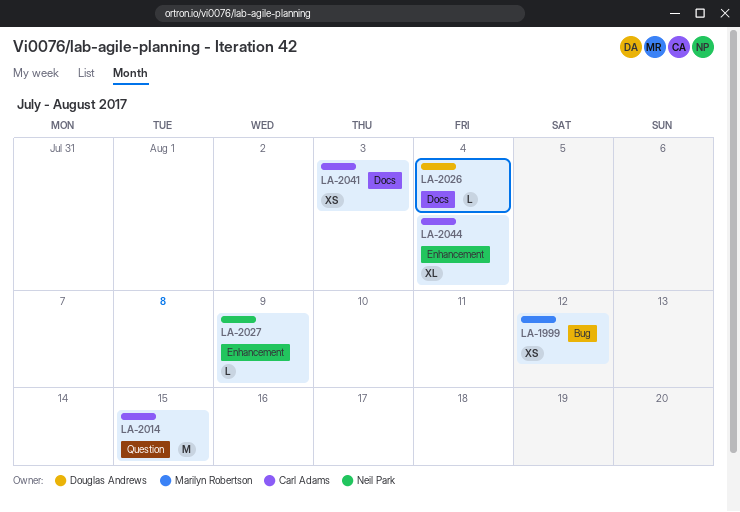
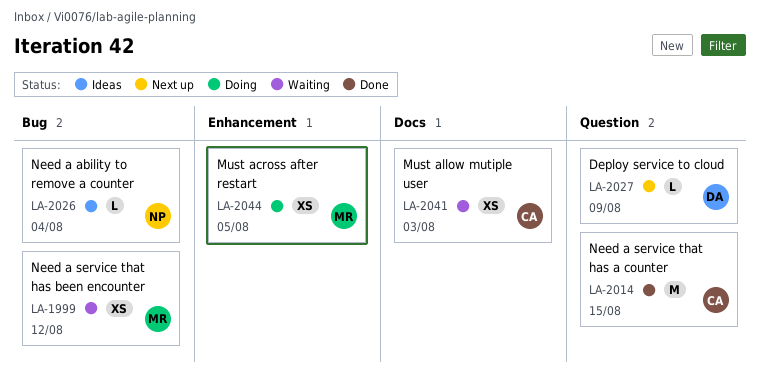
LA-2026, owner: Douglas Andrews -> Neil Park
LA-2026, label: Docs -> Bug
LA-2027, owner: Neil Park -> Douglas Andrews
LA-2027, label: Enhancement -> Question
LA-2044, owner: Carl Adams -> Marilyn Robertson
LA-2044, estimate: XL -> XS
LA-2044, due: Aug 4 -> Aug 5

